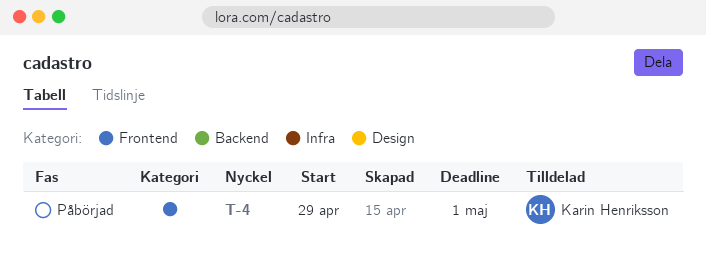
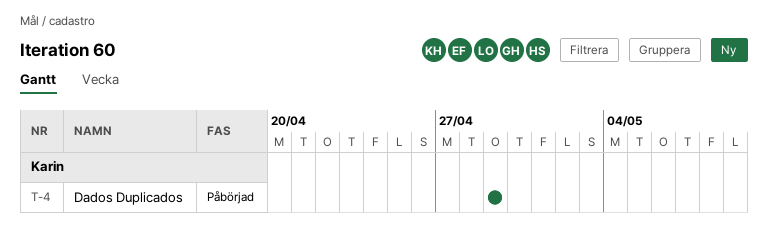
T-4, due: May 1 -> Apr 29

